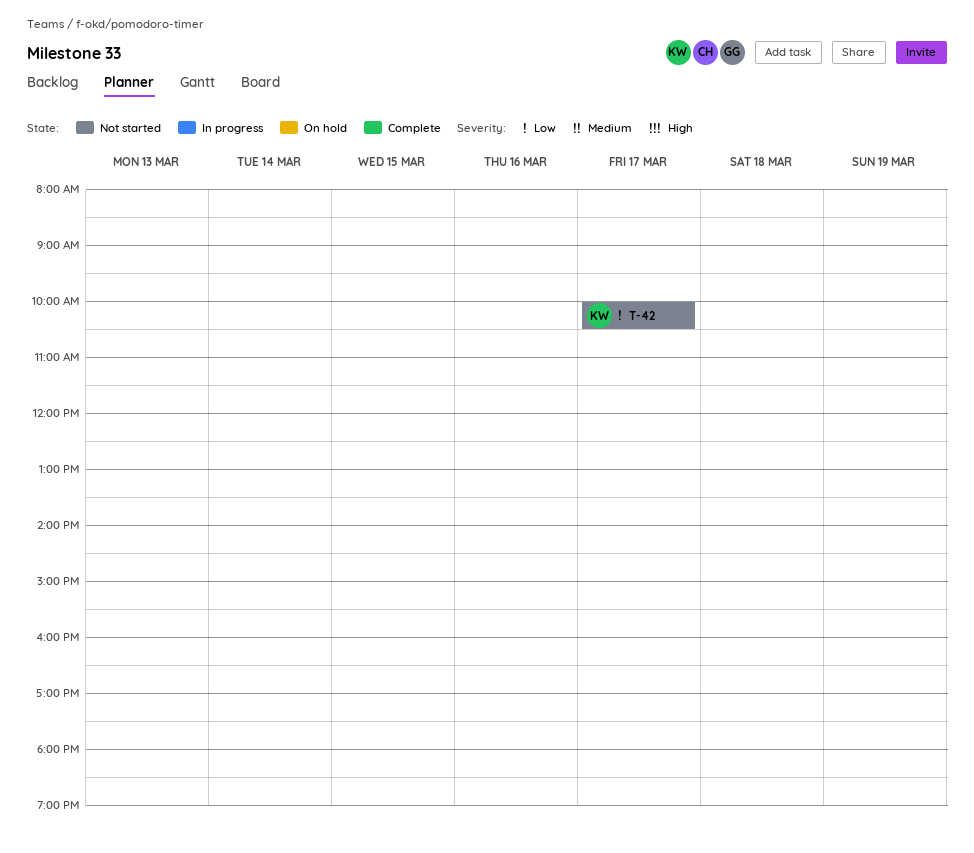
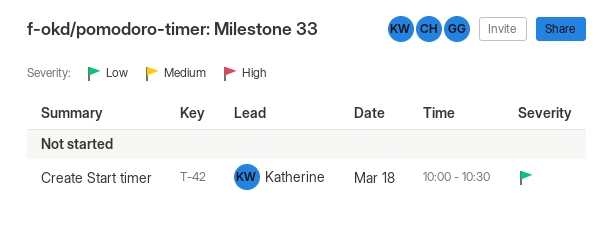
T-42, day: Mar 17 -> Mar 18

